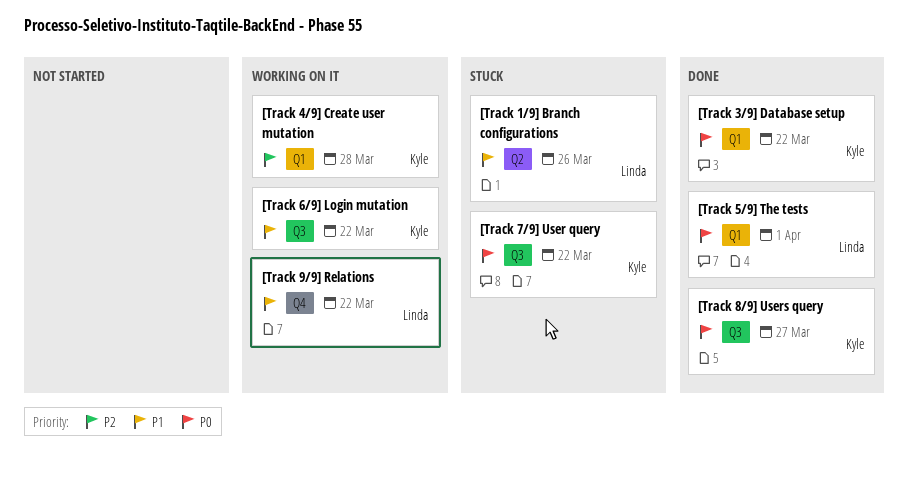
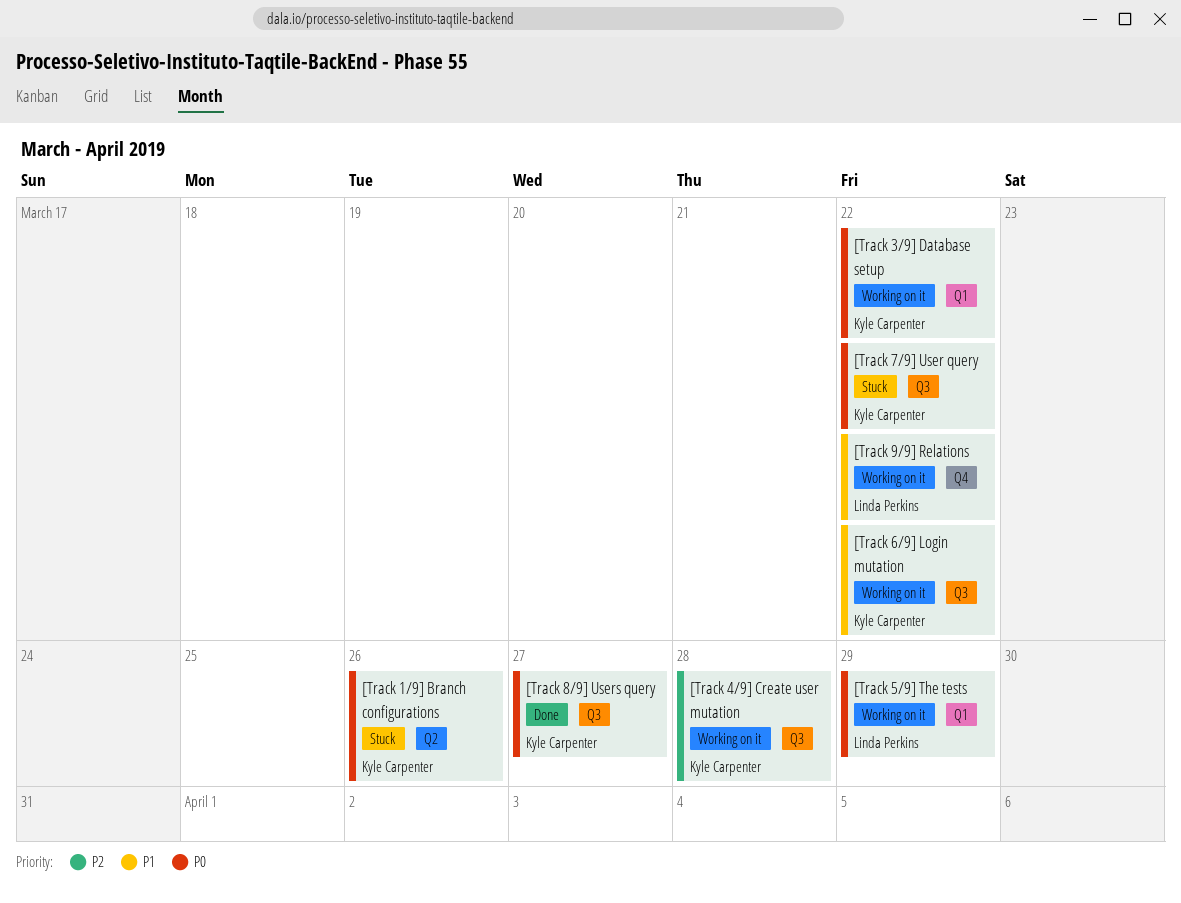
[Track 1/9] Branch configurations, owner: Linda Perkins -> Kyle Carpenter
[Track 1/9] Branch configurations, priority: P1 -> P0
[Track 3/9] Database setup, status: Done -> Working on it
[Track 4/9] Create user mutation, label: Q1 -> Q3
[Track 5/9] The tests, status: Done -> Working on it
[Track 5/9] The tests, due: Apr 1 -> Mar 29

